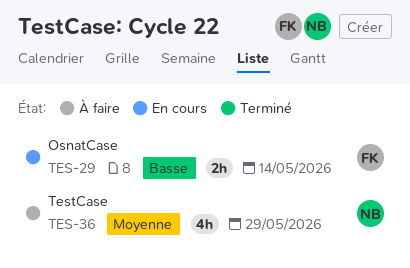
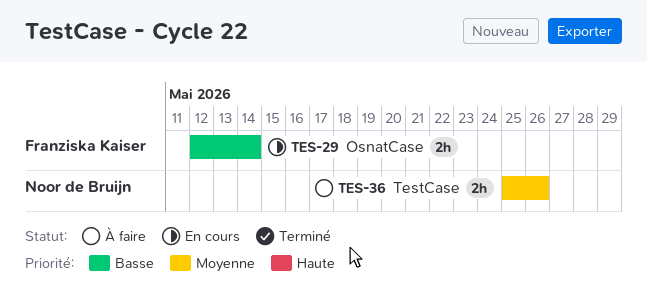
TES-36, estimate: 4h -> 2h
TES-36, due: May 29 -> May 26

